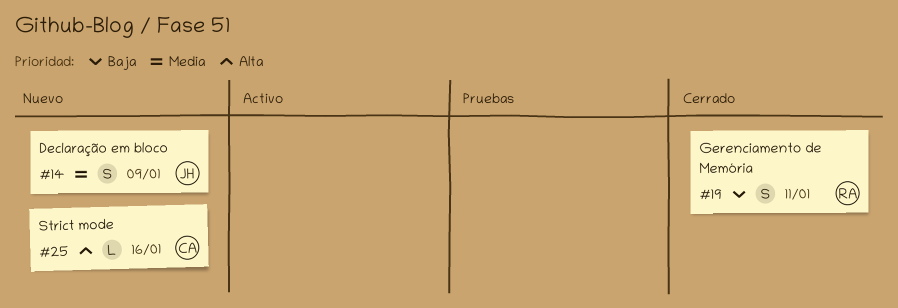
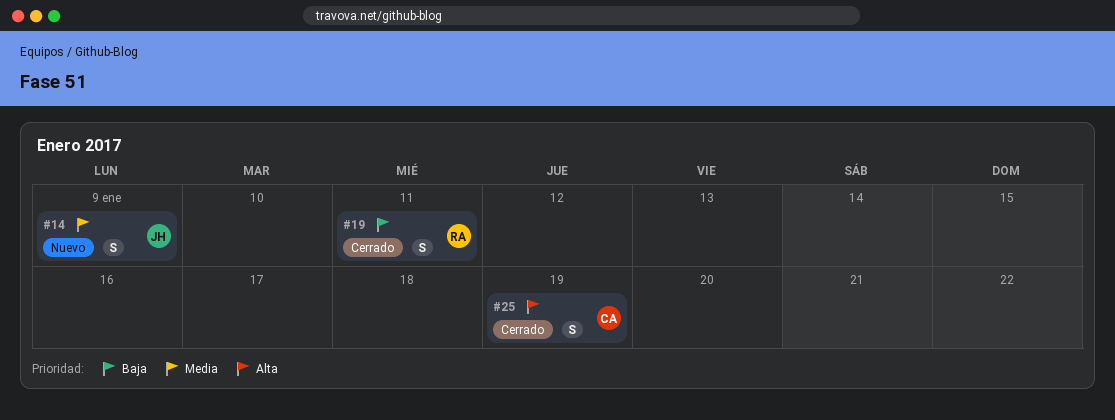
#25, status: Nuevo -> Cerrado
#25, estimate: L -> S
#25, due: Jan 16 -> Jan 19

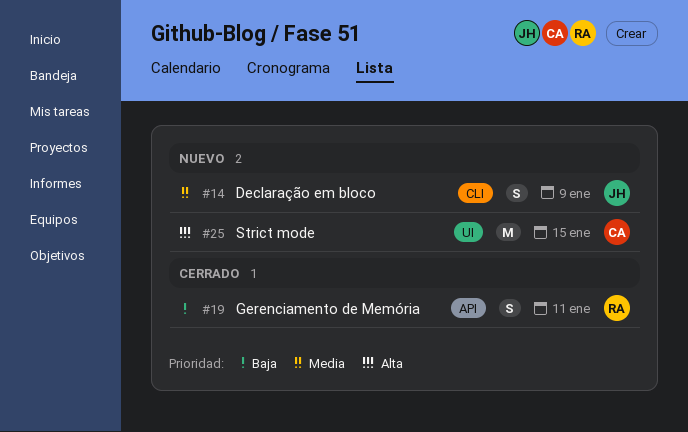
#25, status: Cerrado -> Nuevo
#25, estimate: S -> M
#25, due: Jan 19 -> Jan 15

